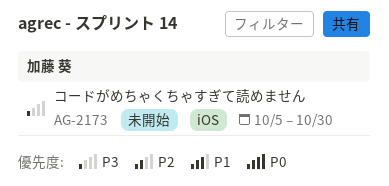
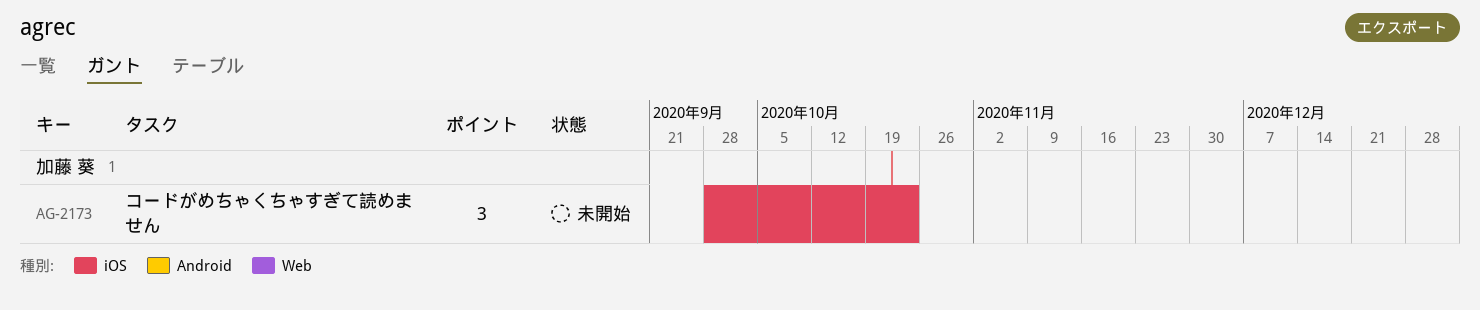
AG-2173, start: Oct 5 -> Sep 28
AG-2173, due: Oct 30 -> Oct 23

